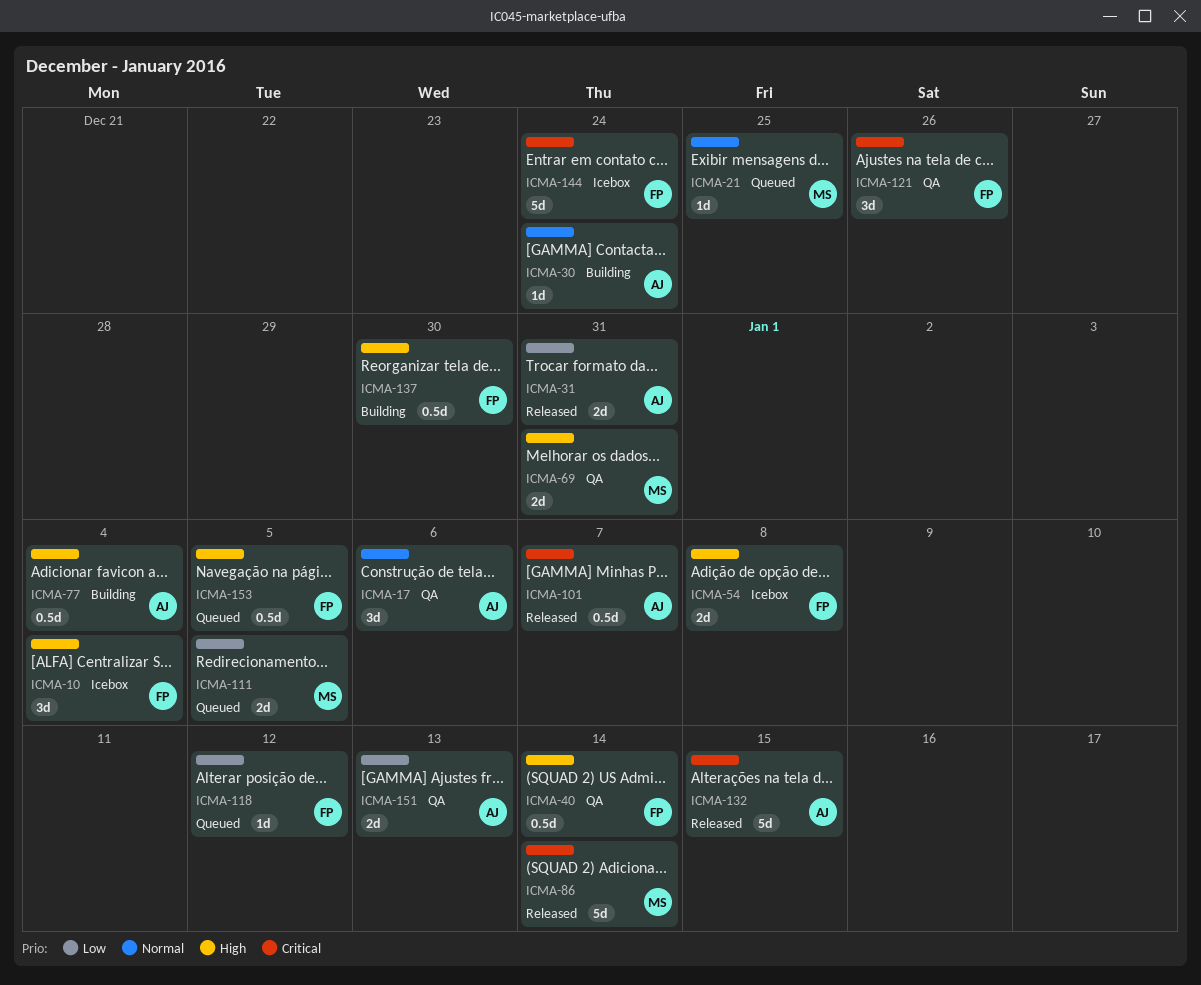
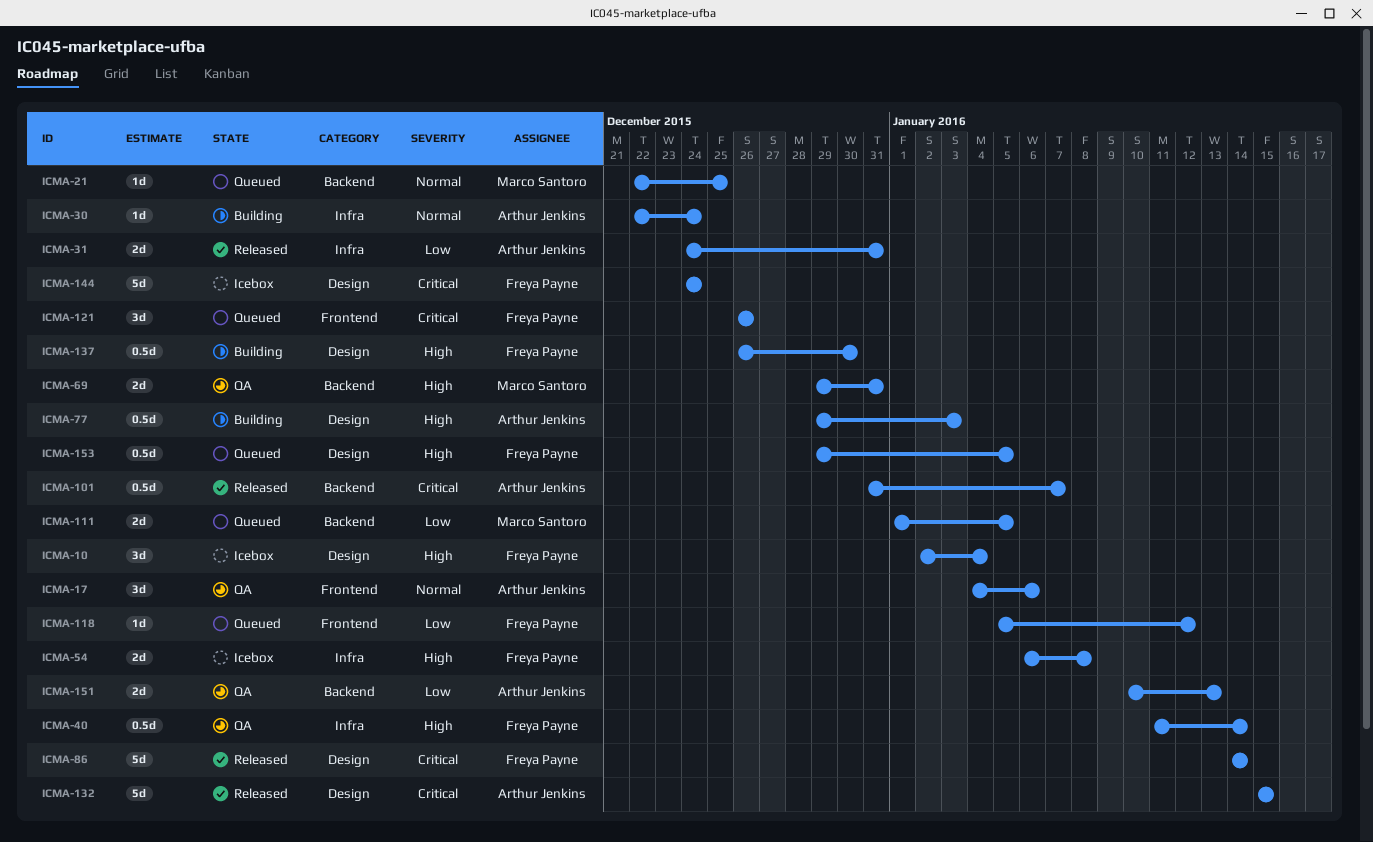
ICMA-77, due: Jan 4 -> Jan 3
ICMA-86, owner: Marco Santoro -> Freya Payne
ICMA-121, status: QA -> Queued

